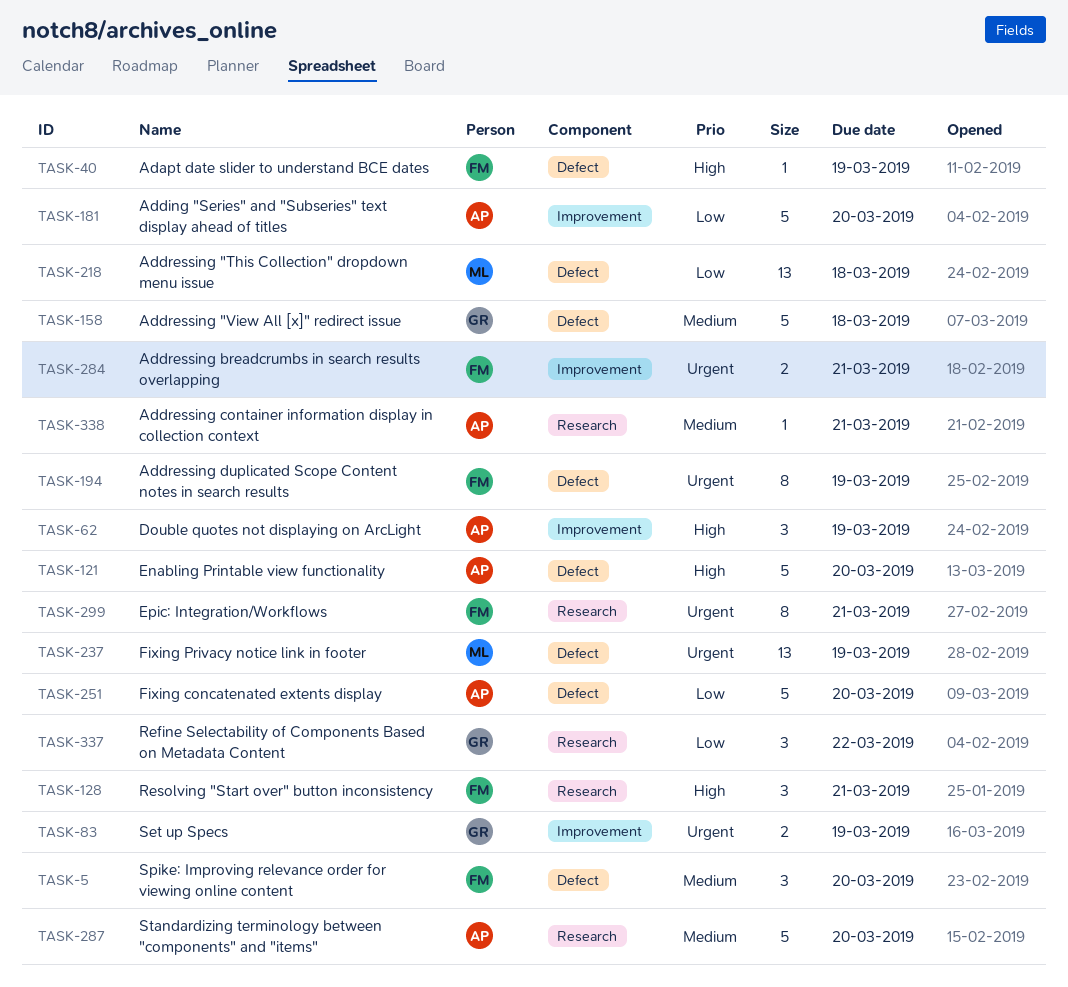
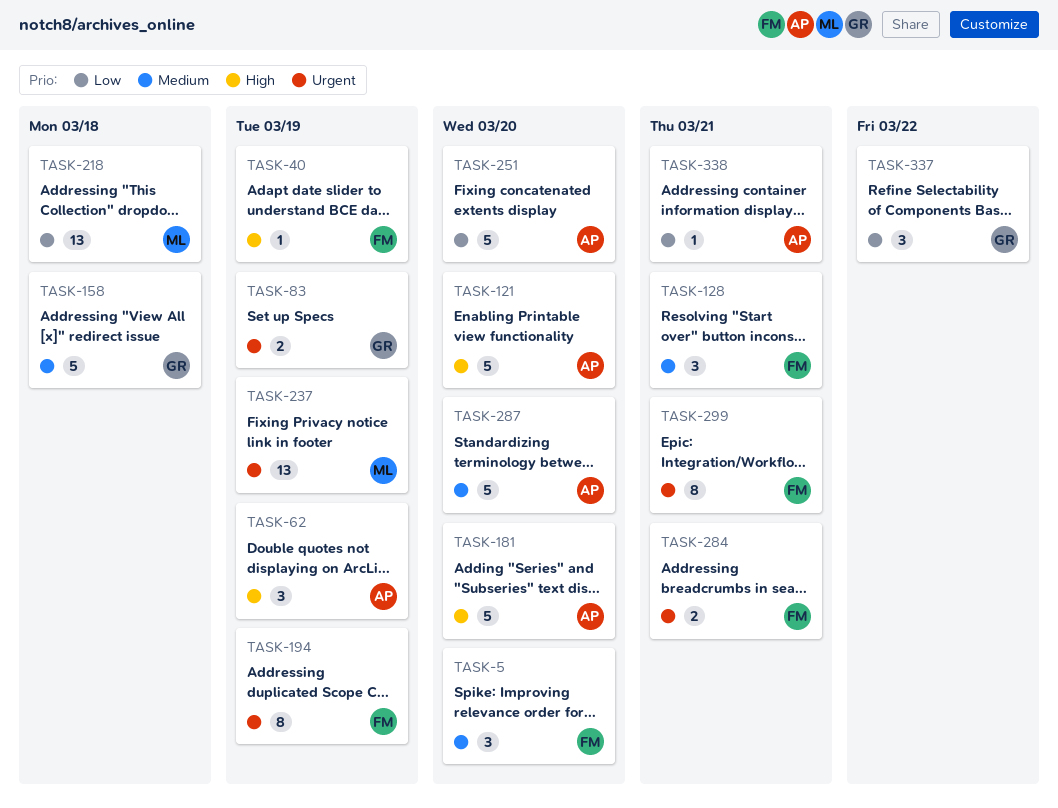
TASK-128, priority: High -> Medium
TASK-181, priority: Low -> High
TASK-338, priority: Medium -> Low

